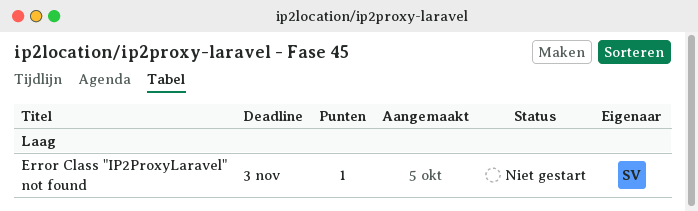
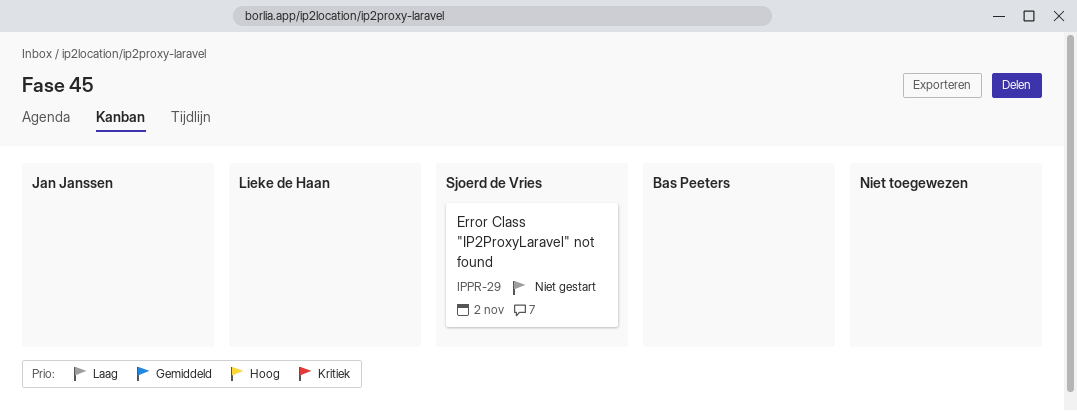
Error Class "IP2ProxyLaravel" not found, due: Nov 3 -> Nov 2

